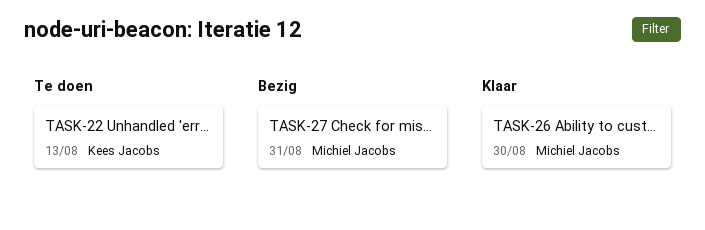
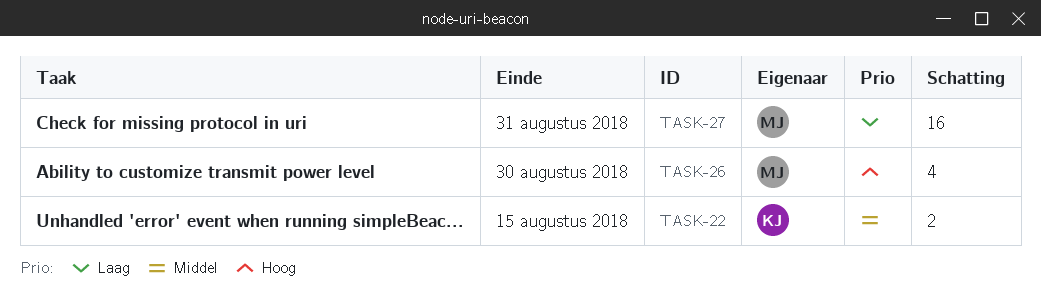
TASK-22, due: Aug 13 -> Aug 15

